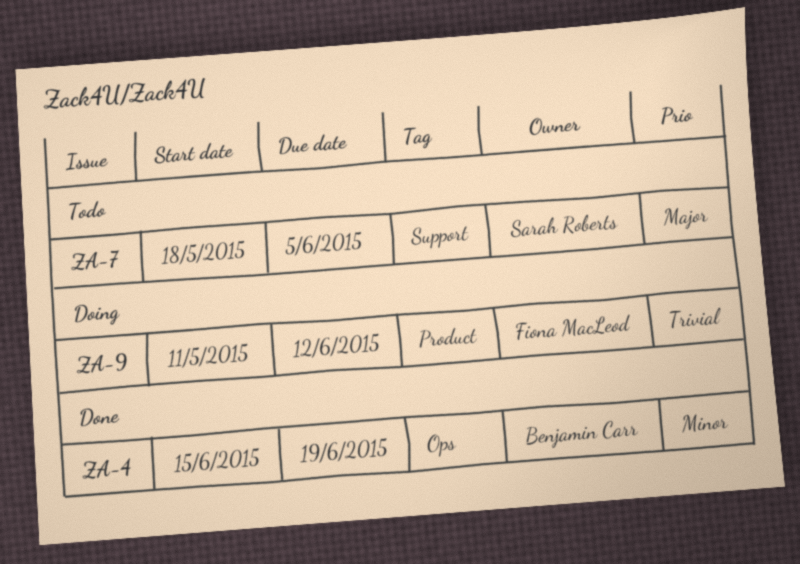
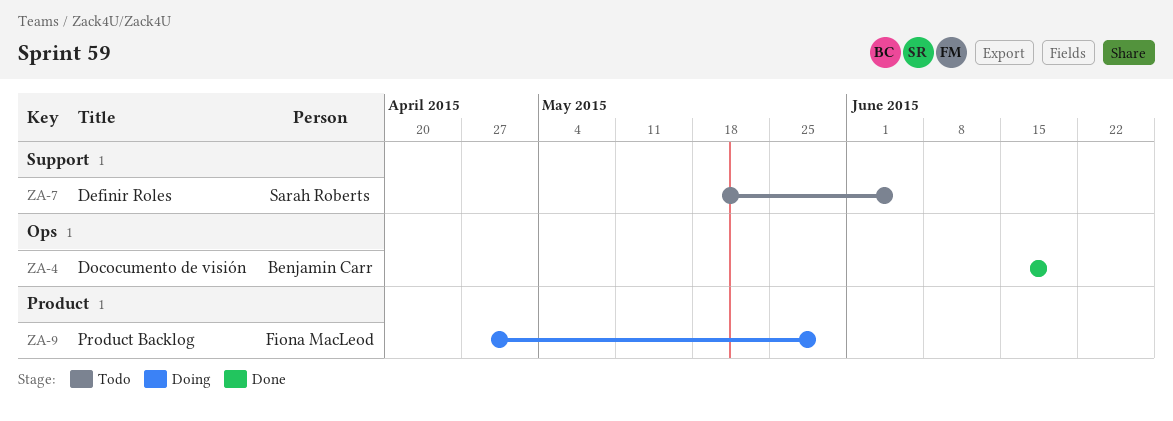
ZA-9, start: May 11 -> Apr 27
ZA-9, due: Jun 12 -> May 29

